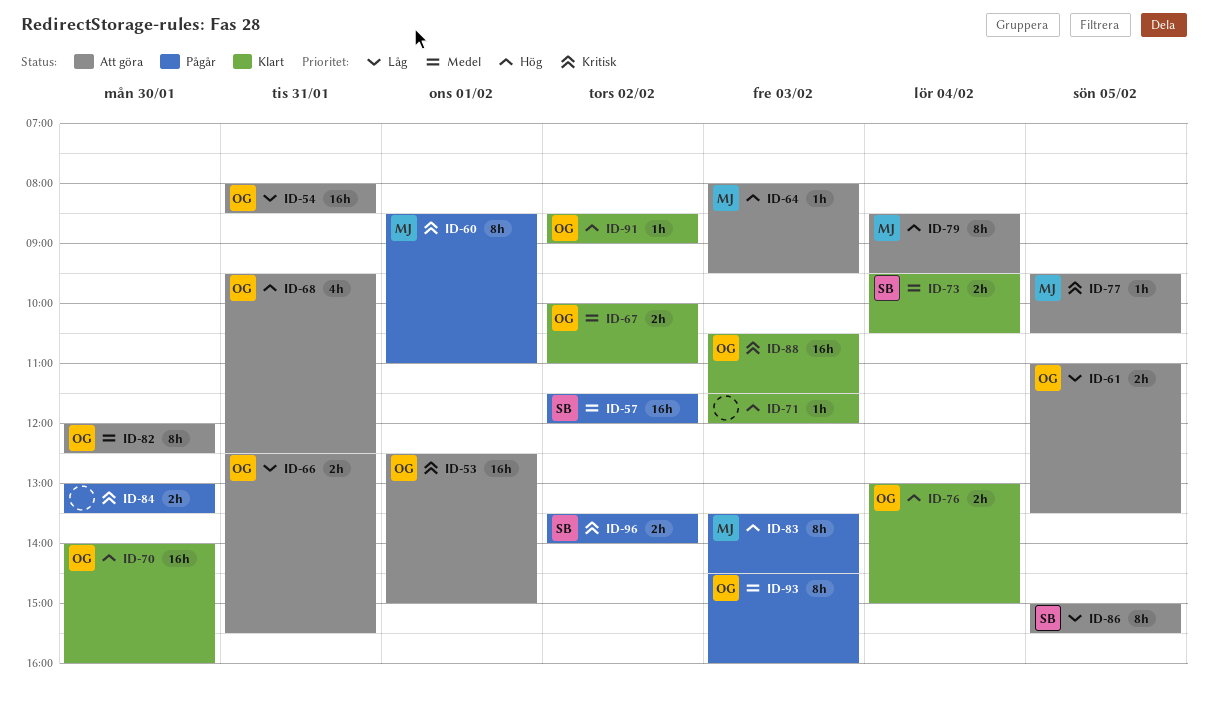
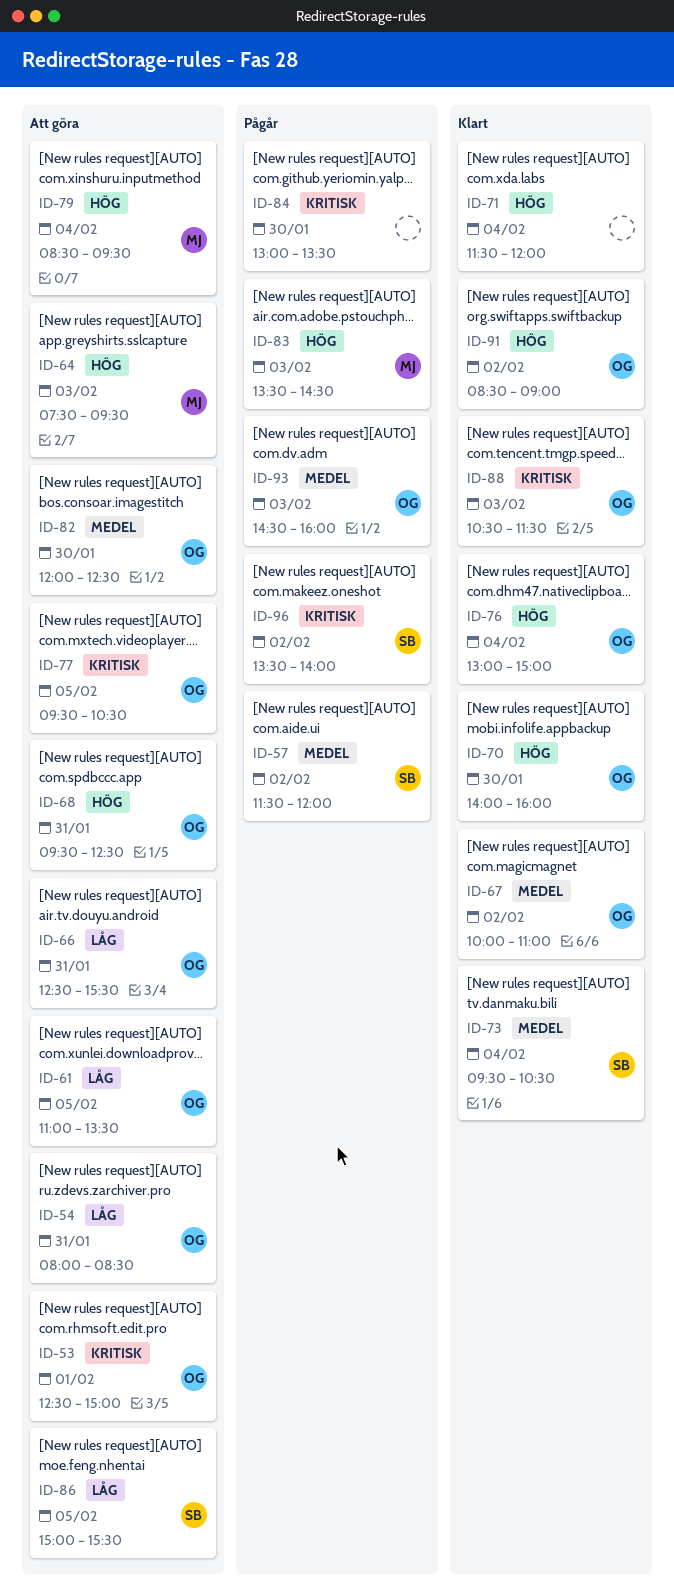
ID-60: present -> none
ID-64, begins: 08:00 -> 07:30
ID-71, day: Feb 3 -> Feb 4
ID-77, owner: MJ -> OG

